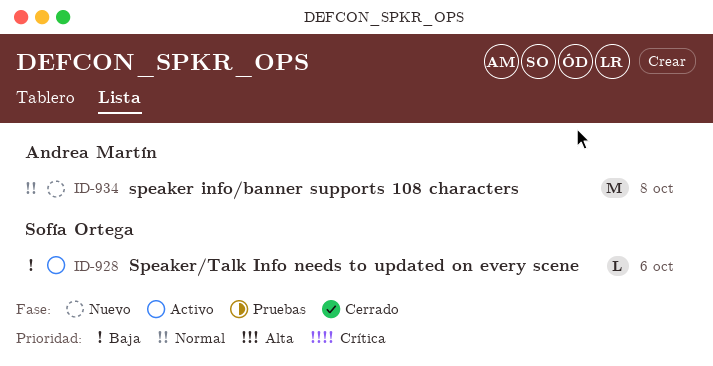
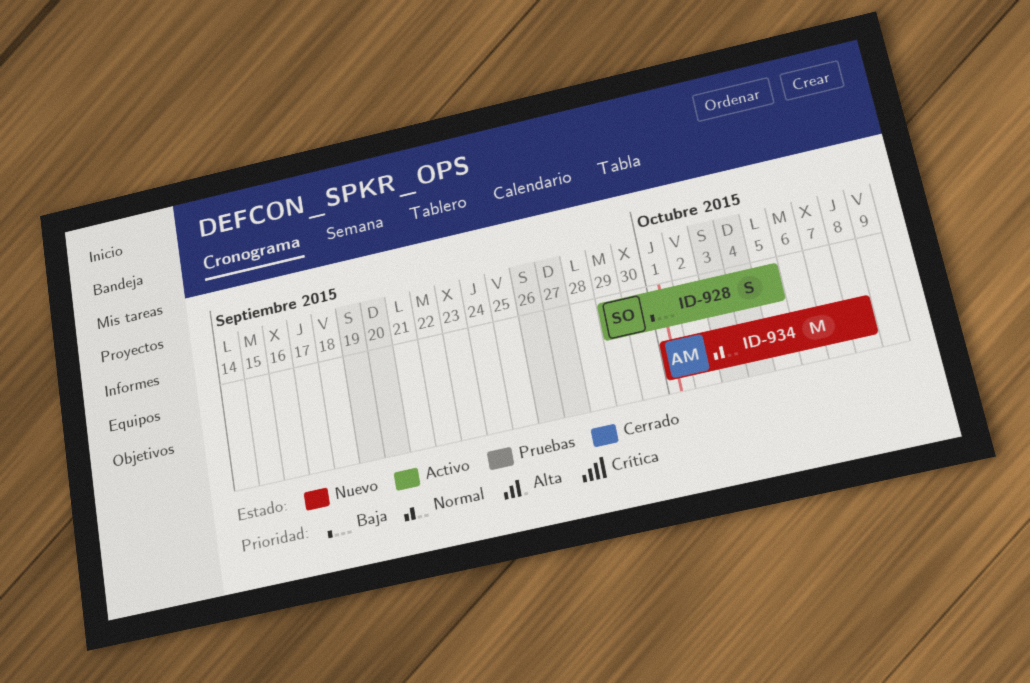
ID-928, estimate: L -> S
ID-928, due: Oct 6 -> Oct 5

